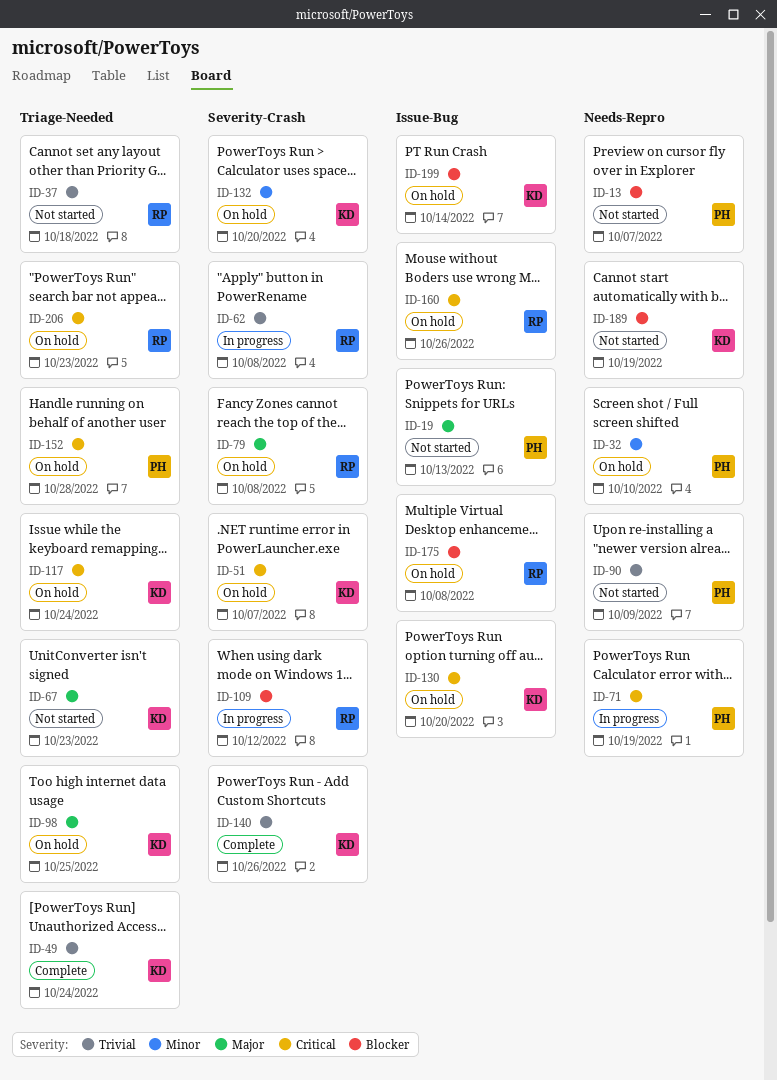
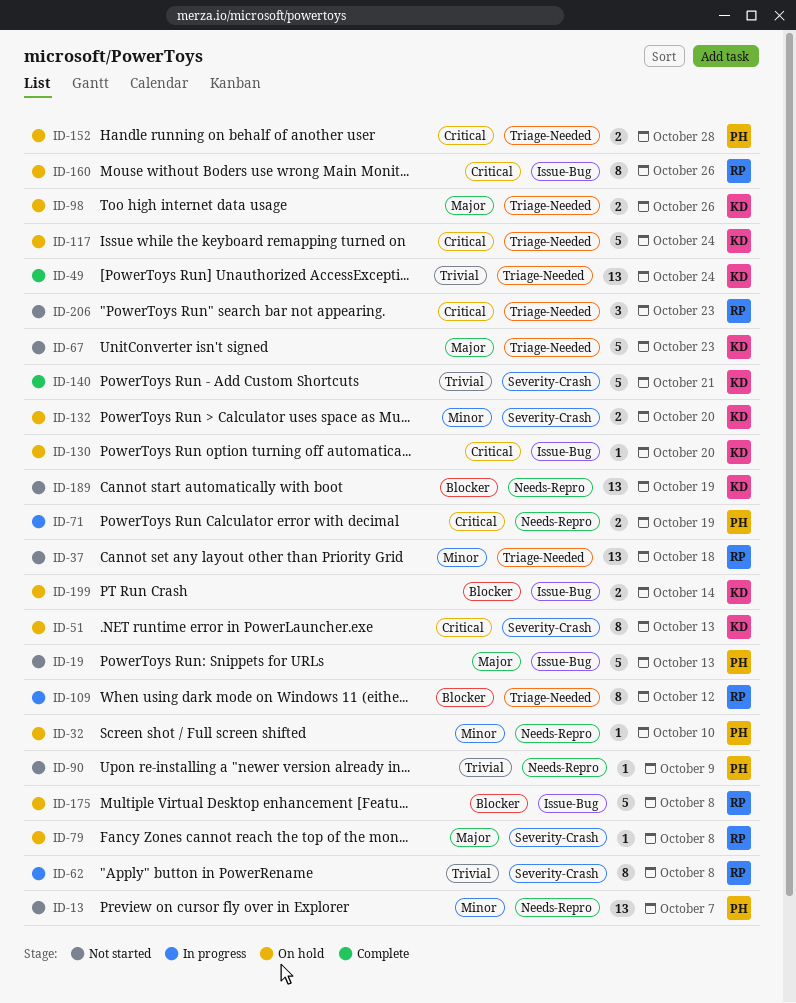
ID-13, priority: Blocker -> Minor
ID-37, priority: Trivial -> Minor
ID-51, due: Oct 7 -> Oct 13
ID-98, due: Oct 25 -> Oct 26
ID-109, label: Severity-Crash -> Triage-Needed
ID-140, due: Oct 26 -> Oct 21
ID-206, status: On hold -> Not started

